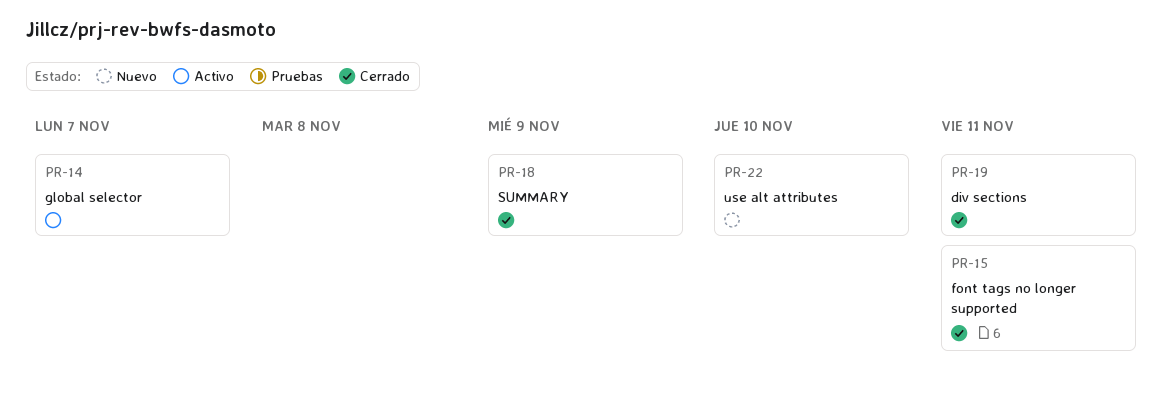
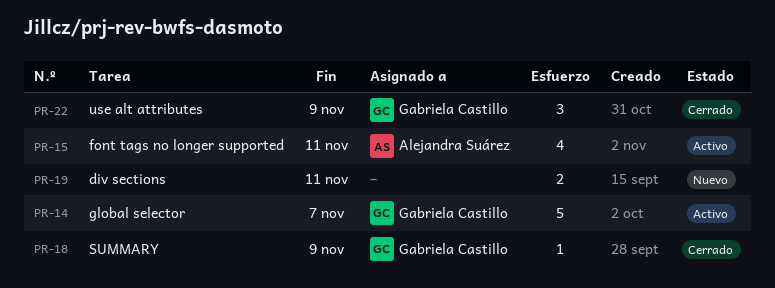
PR-15, status: Cerrado -> Activo
PR-19, status: Cerrado -> Nuevo
PR-22, status: Nuevo -> Cerrado
PR-22, due: Nov 10 -> Nov 9

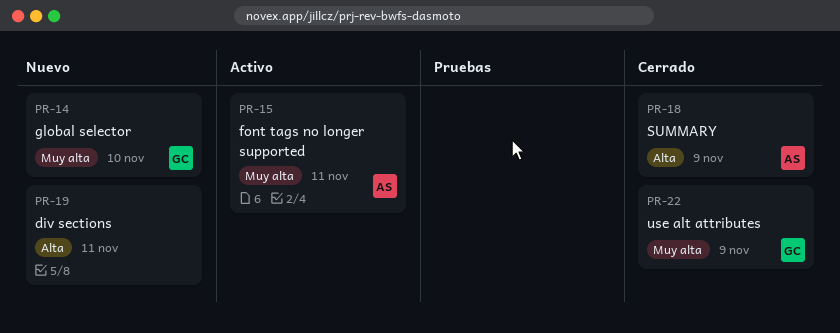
PR-14, status: Activo -> Nuevo
PR-14, due: Nov 7 -> Nov 10
PR-18, owner: Gabriela Castillo -> Alejandra Suárez

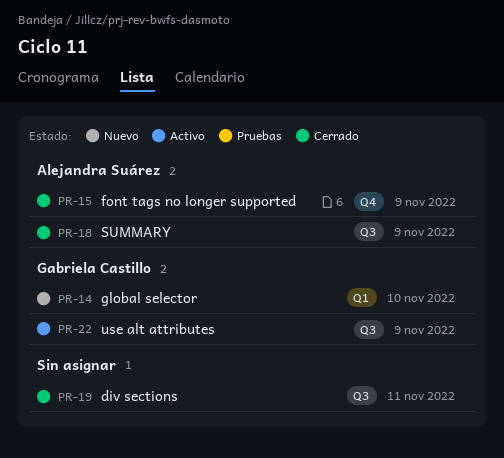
PR-15, status: Activo -> Cerrado
PR-15, due: Nov 11 -> Nov 9
PR-19, status: Nuevo -> Cerrado
PR-22, status: Cerrado -> Activo

